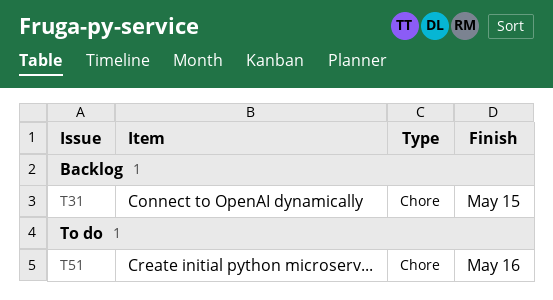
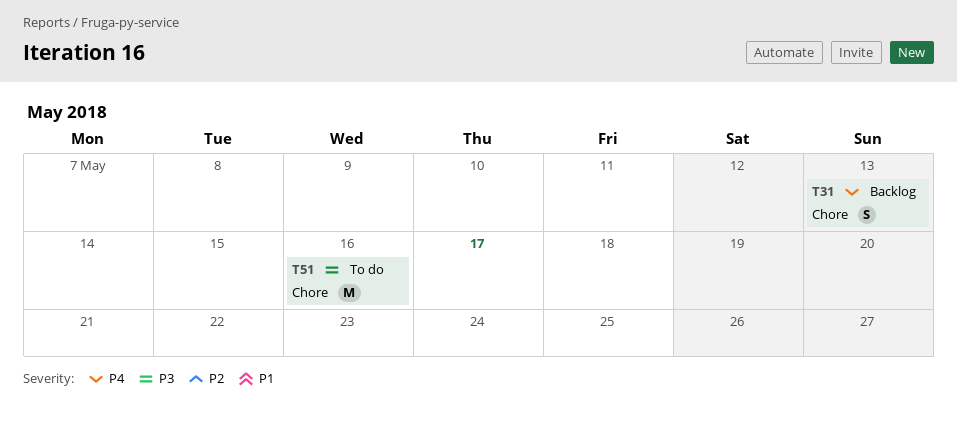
T31, due: May 15 -> May 13

